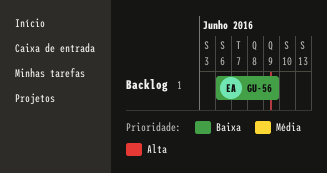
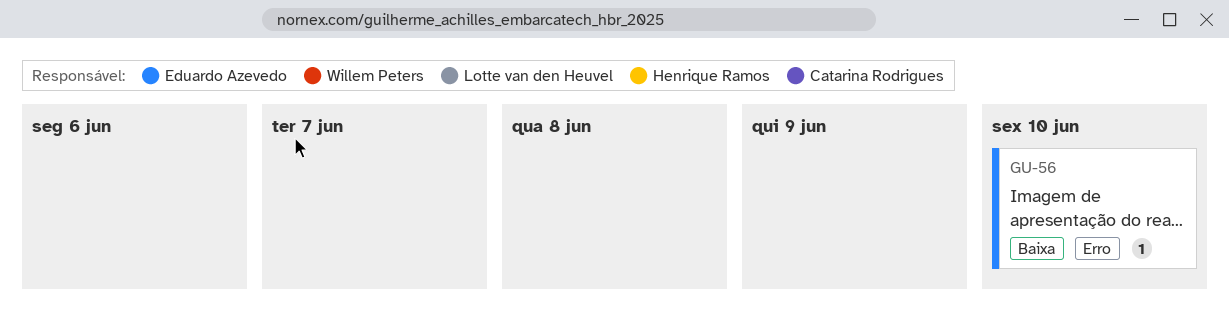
GU-56, due: Jun 9 -> Jun 10

